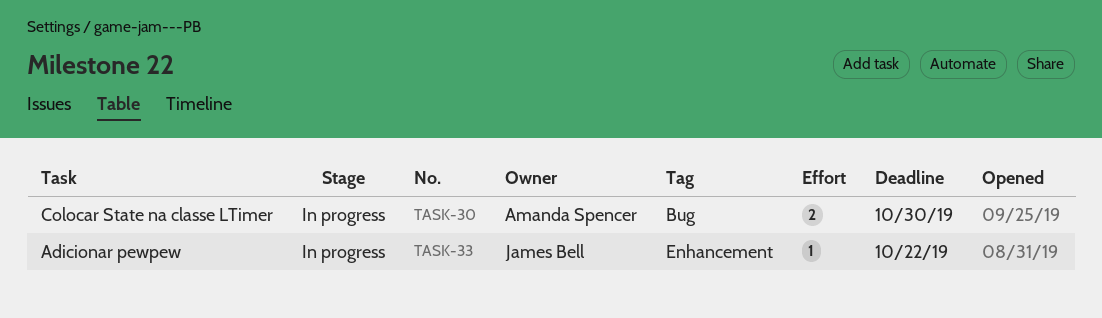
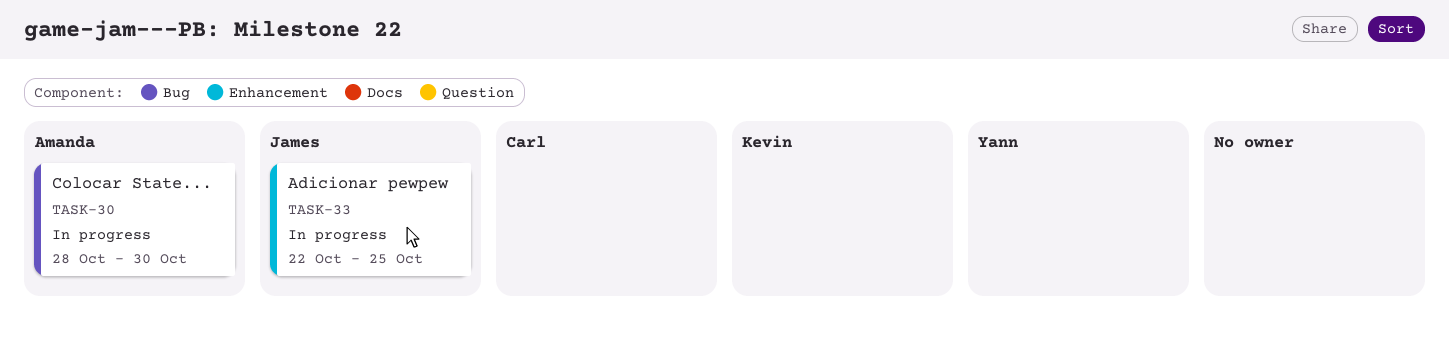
TASK-33, due: Oct 22 -> Oct 25

